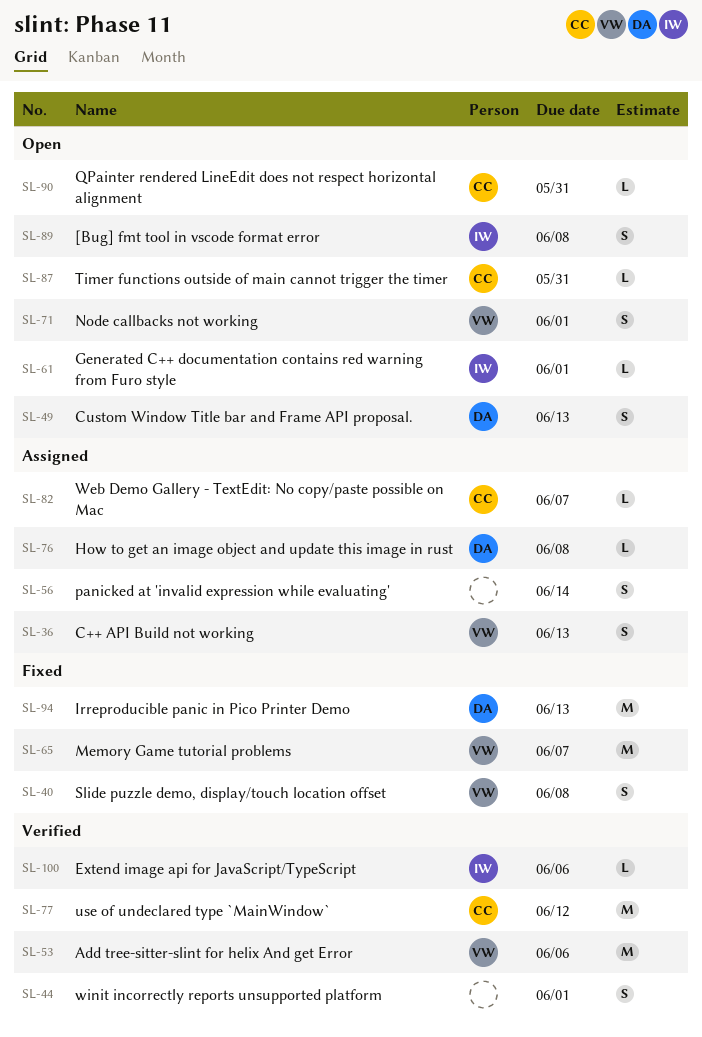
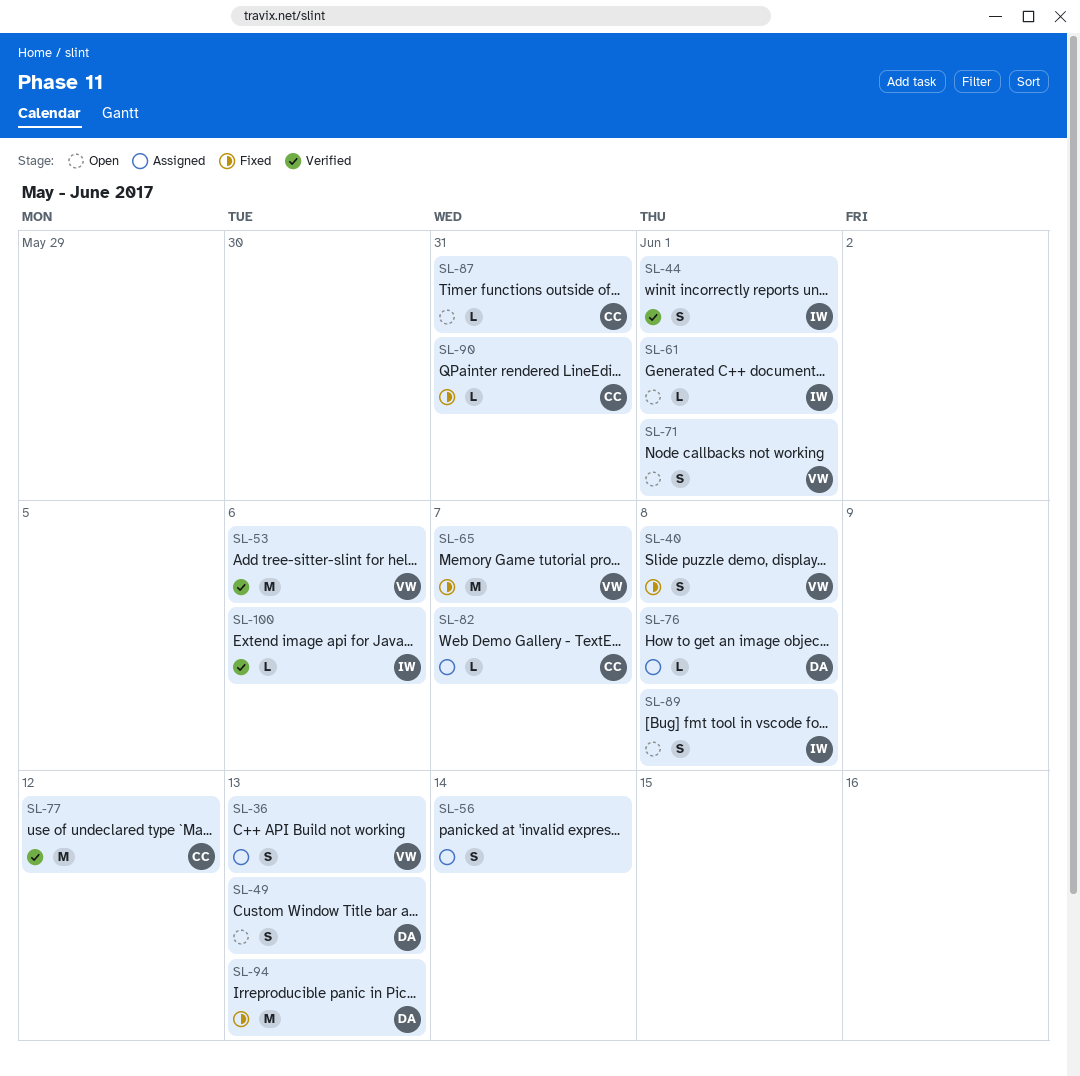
SL-44, owner: none -> IW
SL-90, status: Open -> Fixed

